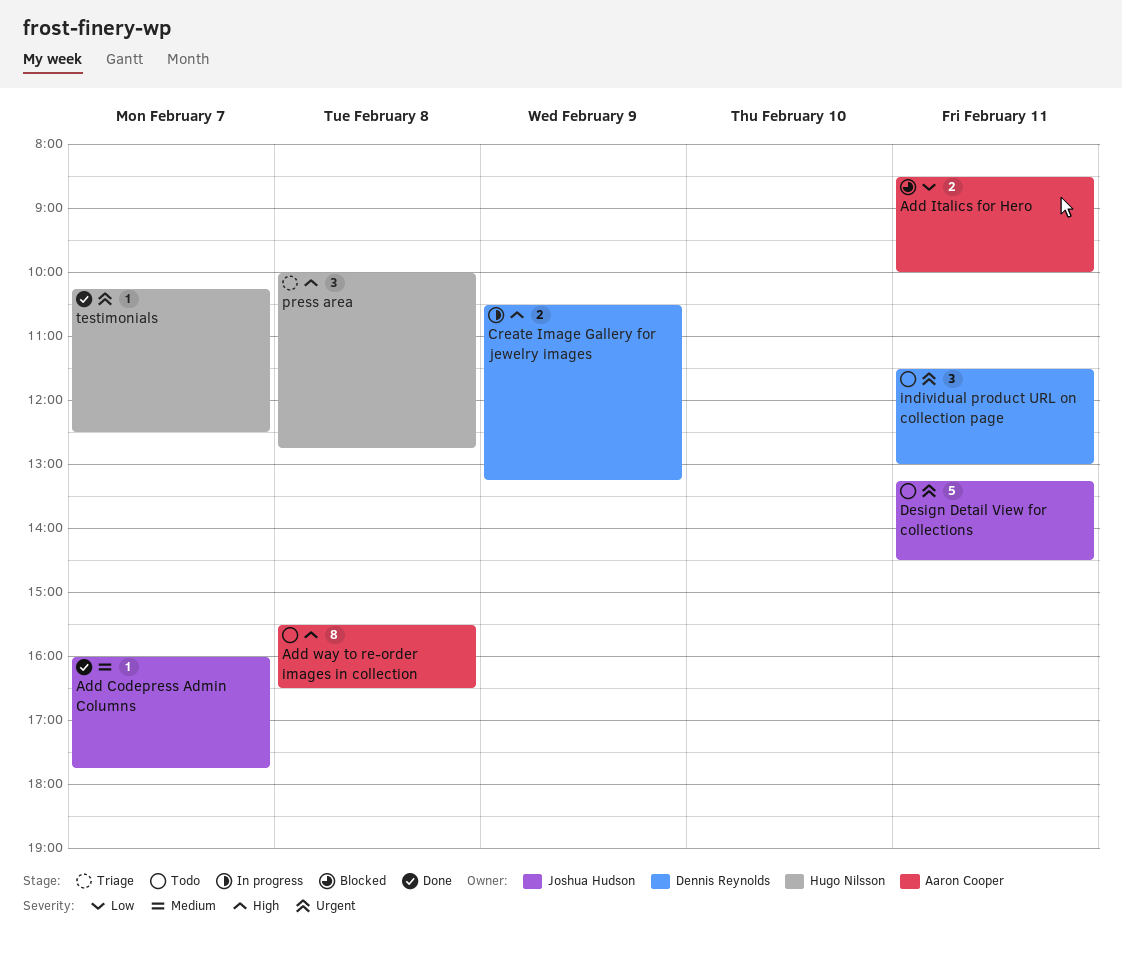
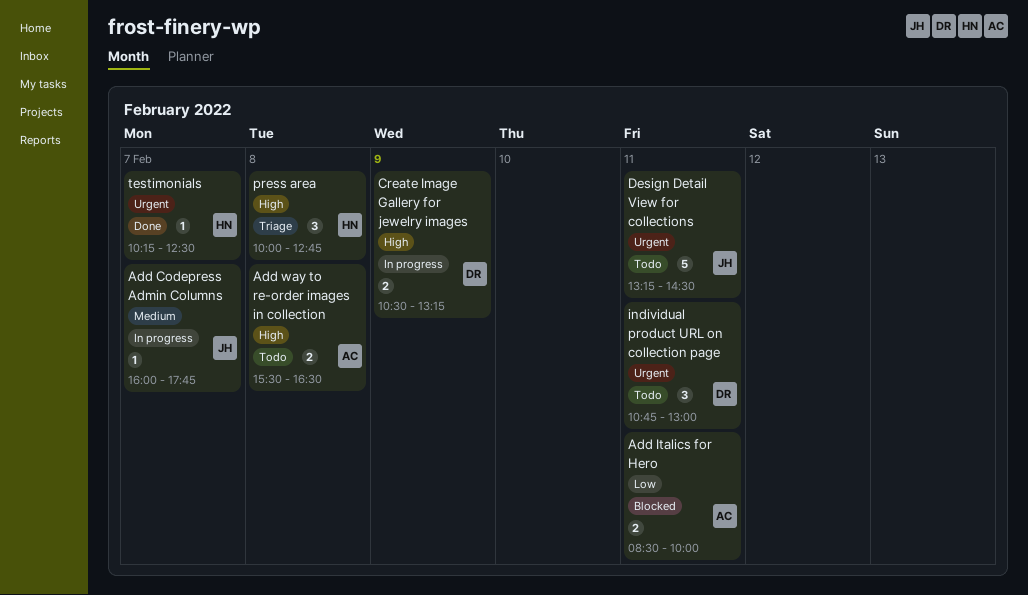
Add Codepress Admin Columns, status: Done -> In progress
Add way to re-order images in collection, estimate: 8 -> 2
individual product URL on collection page, begins: 11:30 -> 10:45

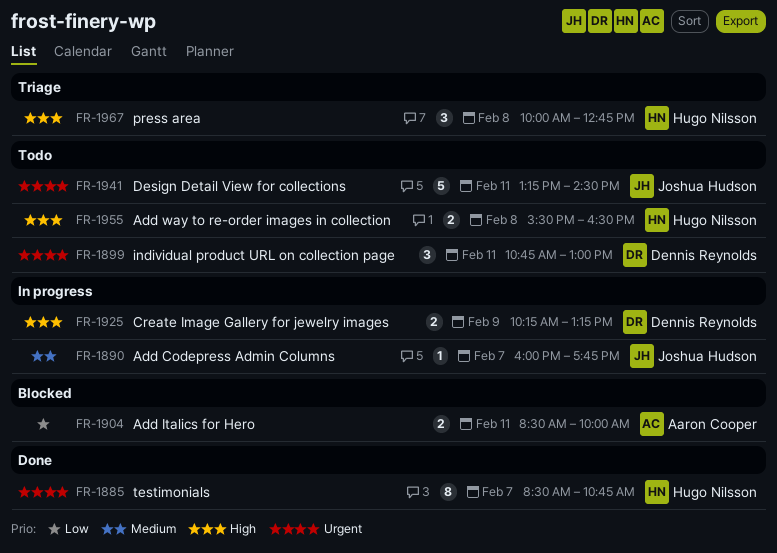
Add way to re-order images in collection, owner: Aaron Cooper -> Hugo Nilsson
Create Image Gallery for jewelry images, begins: 10:30 -> 10:15
testimonials, estimate: 1 -> 8
testimonials, begins: 10:15 -> 08:30
testimonials, ends: 12:30 -> 10:45

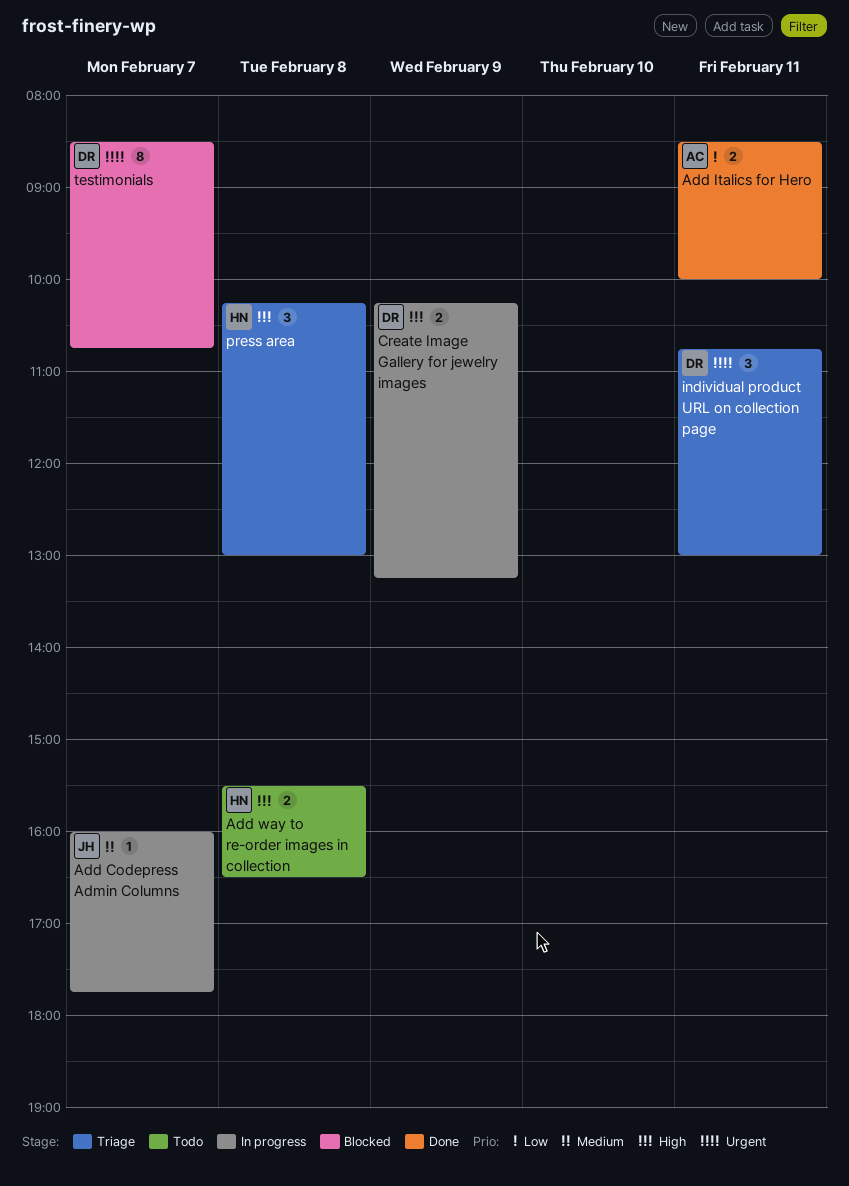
Add Italics for Hero, status: Blocked -> Done
Design Detail View for collections: present -> none
individual product URL on collection page, status: Todo -> Triage
press area, begins: 10:00 -> 10:15
press area, ends: 12:45 -> 13:00
testimonials, status: Done -> Blocked
testimonials, owner: Hugo Nilsson -> Dennis Reynolds

